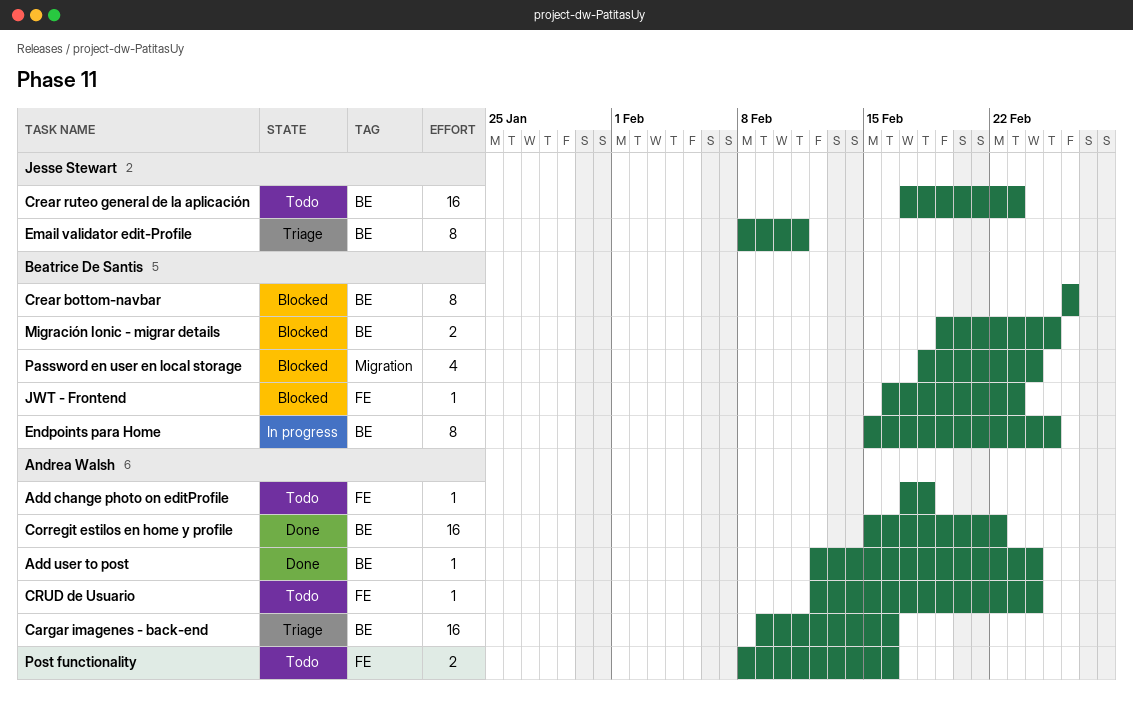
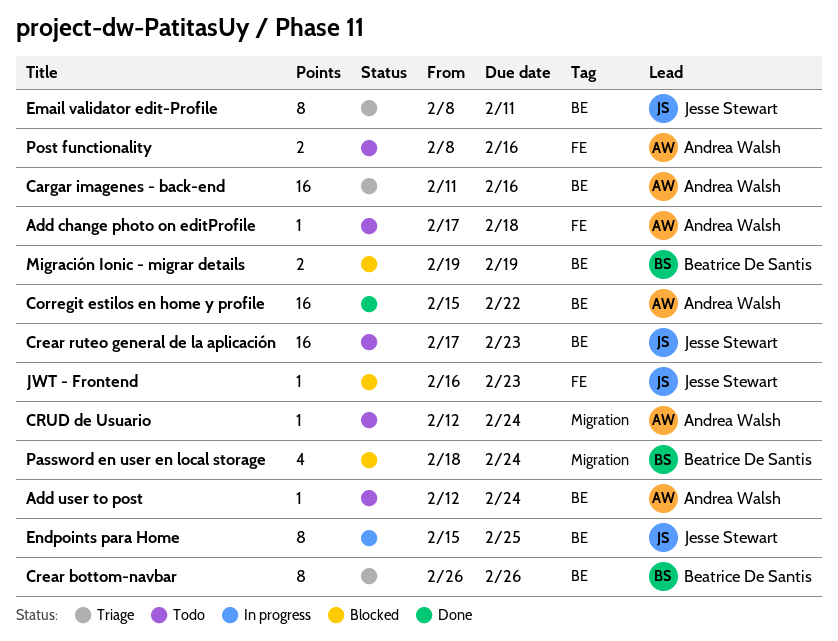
Add user to post, status: Done -> Todo
Cargar imagenes - back-end, start: Feb 9 -> Feb 11
Crear bottom-navbar, status: Blocked -> Triage
CRUD de Usuario, label: FE -> Migration
Endpoints para Home, owner: Beatrice De Santis -> Jesse Stewart
JWT - Frontend, owner: Beatrice De Santis -> Jesse Stewart
Migración Ionic - migrar details, due: Feb 25 -> Feb 19

